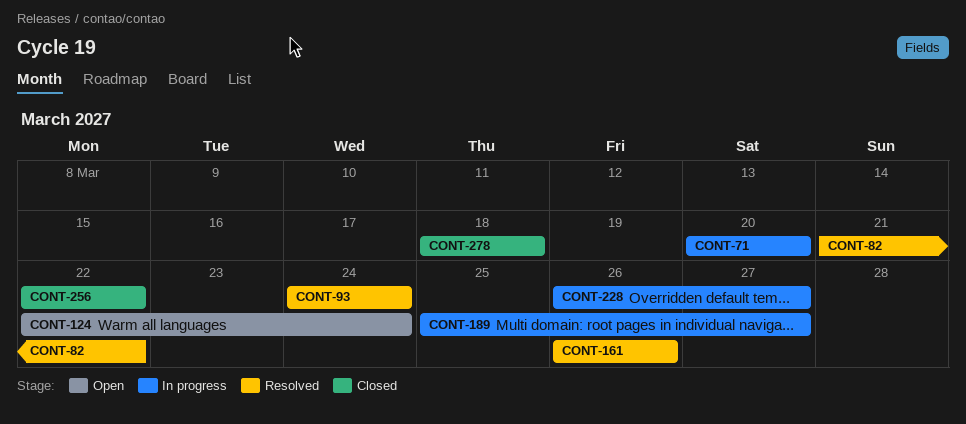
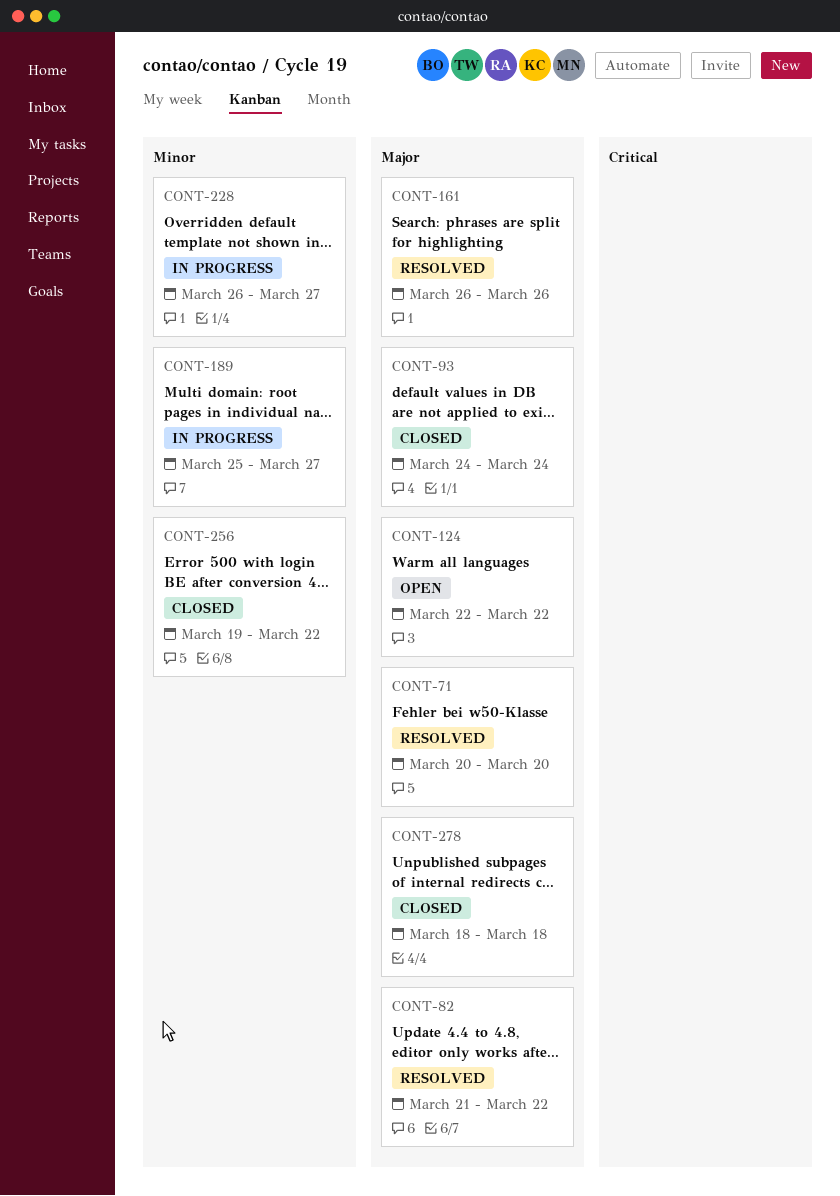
CONT-71, status: In progress -> Resolved
CONT-93, status: Resolved -> Closed
CONT-124, due: Mar 24 -> Mar 22
CONT-256, start: Mar 22 -> Mar 19

